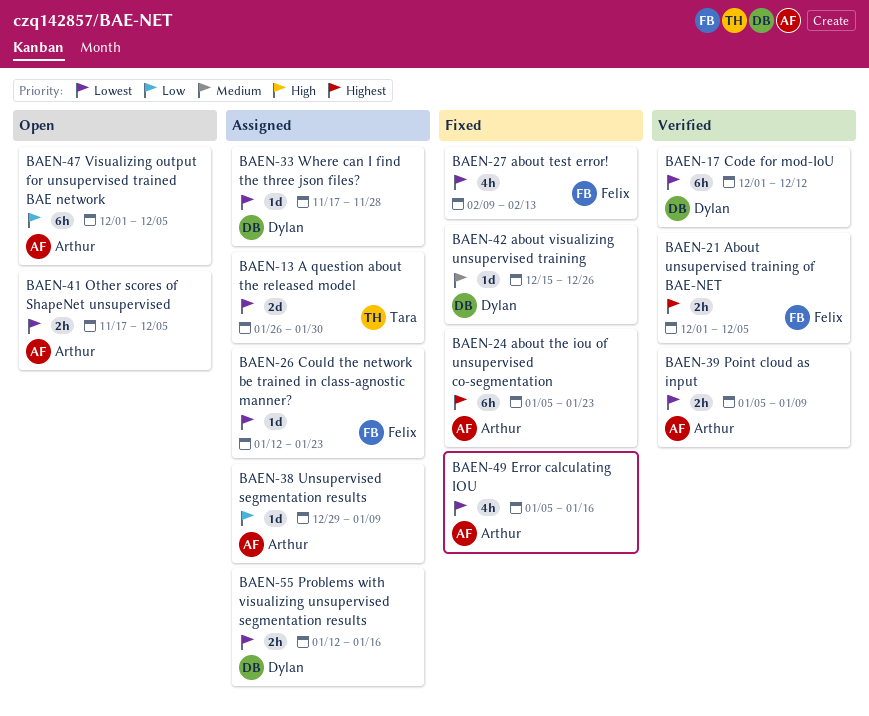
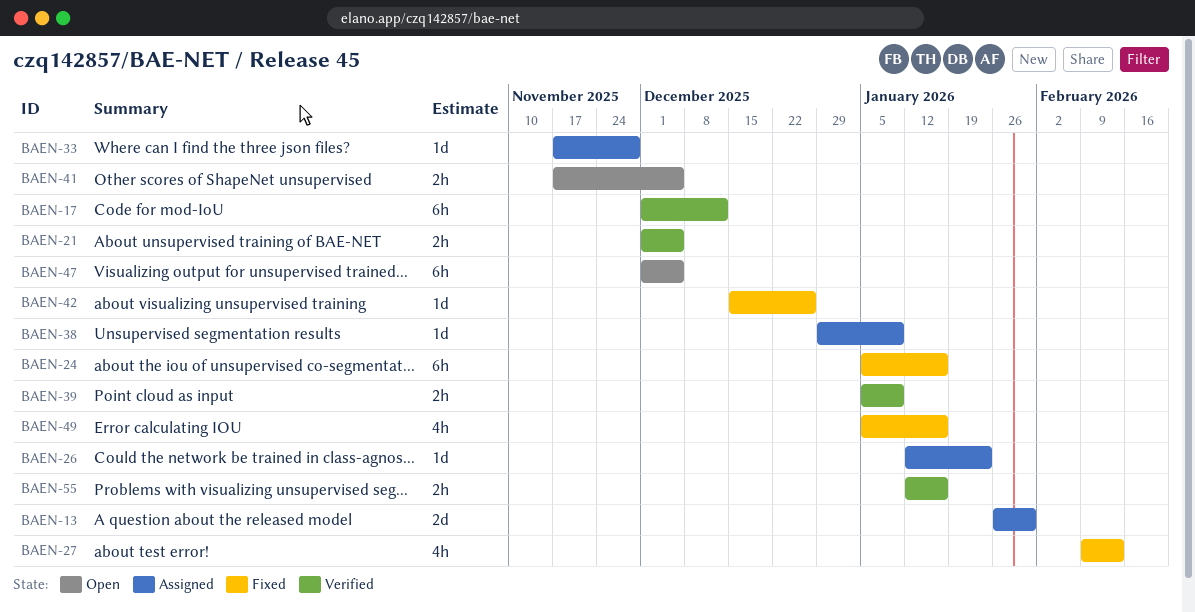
BAEN-24, due: Jan 23 -> Jan 16
BAEN-55, status: Assigned -> Verified

